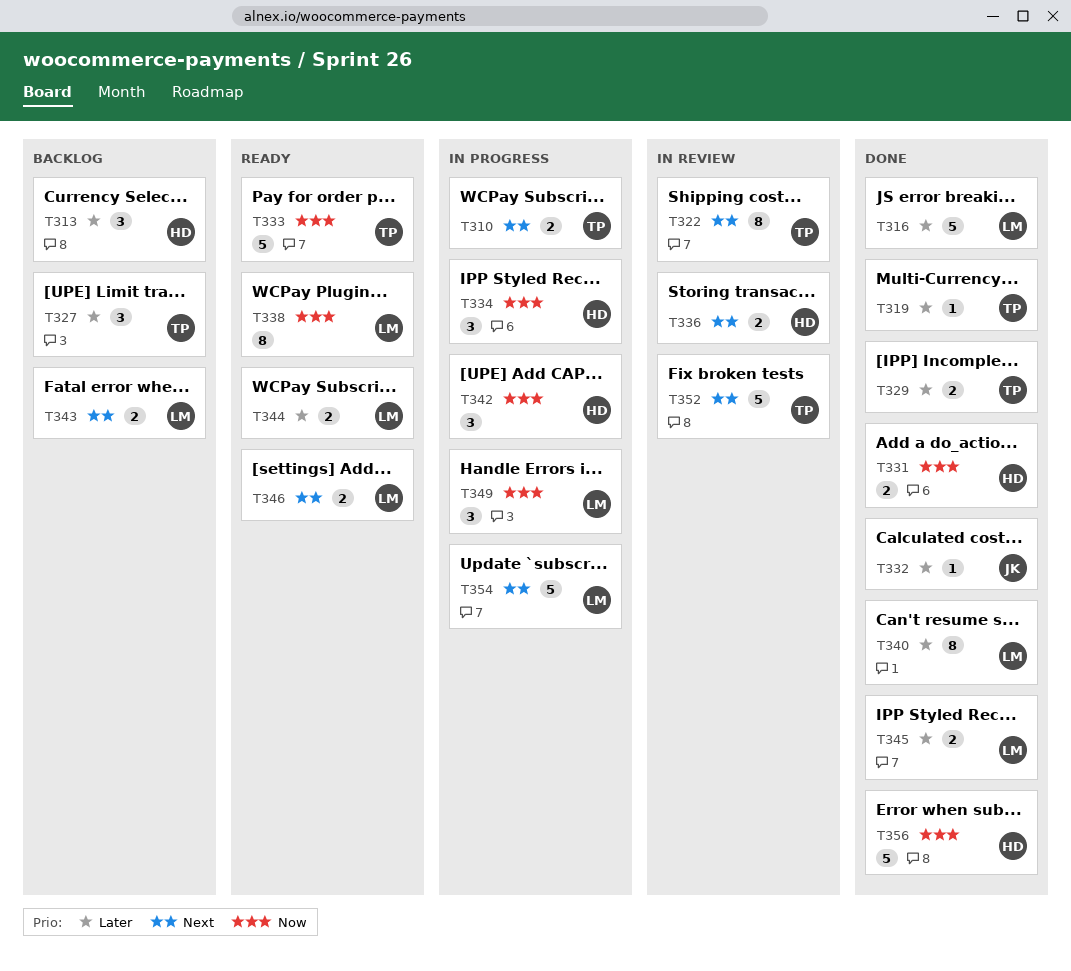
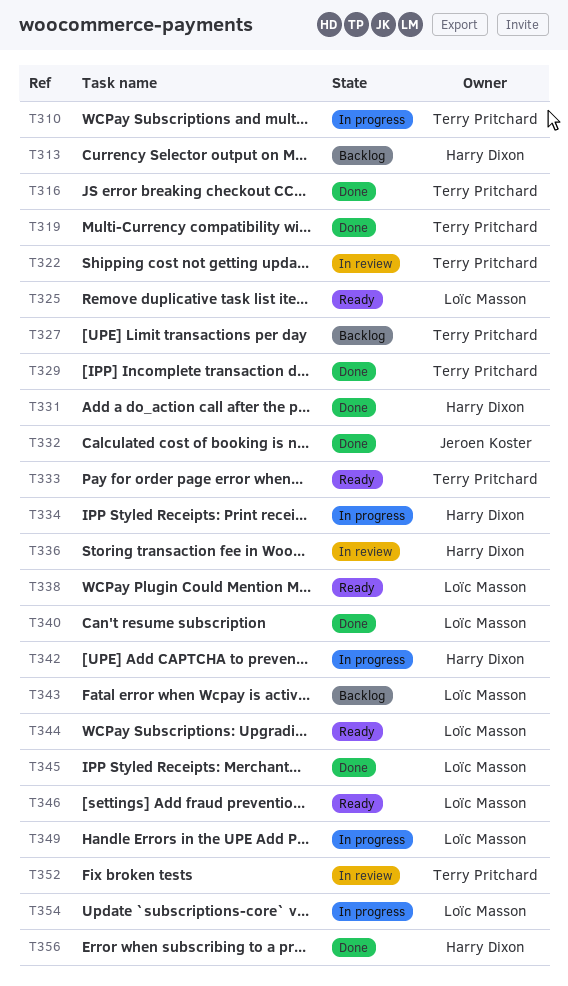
T316, owner: Loïc Masson -> Terry Pritchard
T325: none -> present

